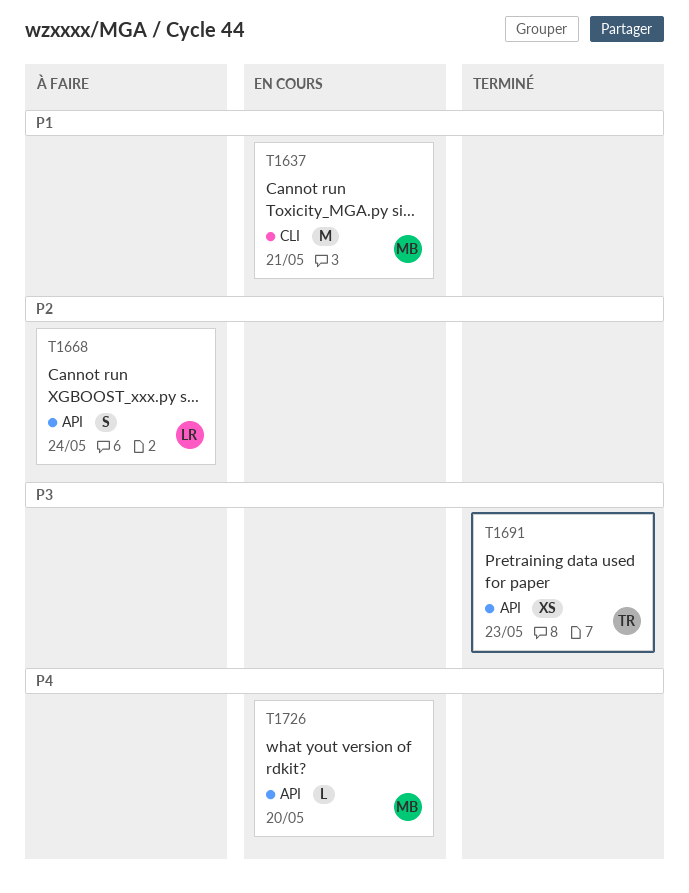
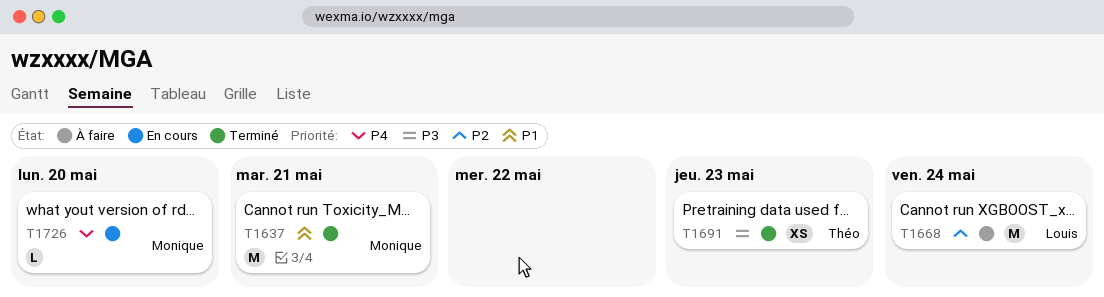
T1637, status: En cours -> Terminé
T1668, estimate: S -> M

